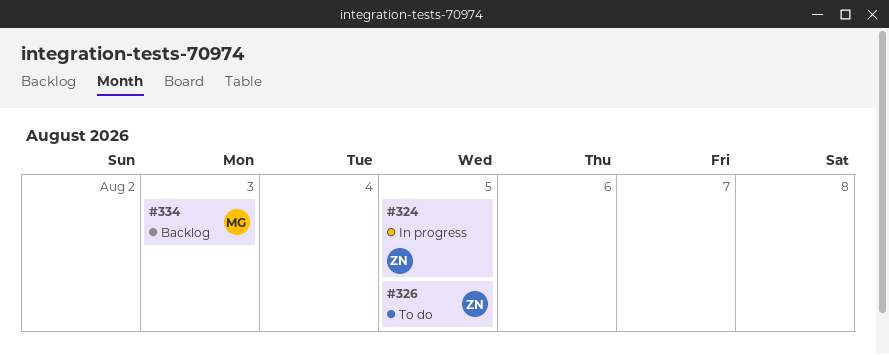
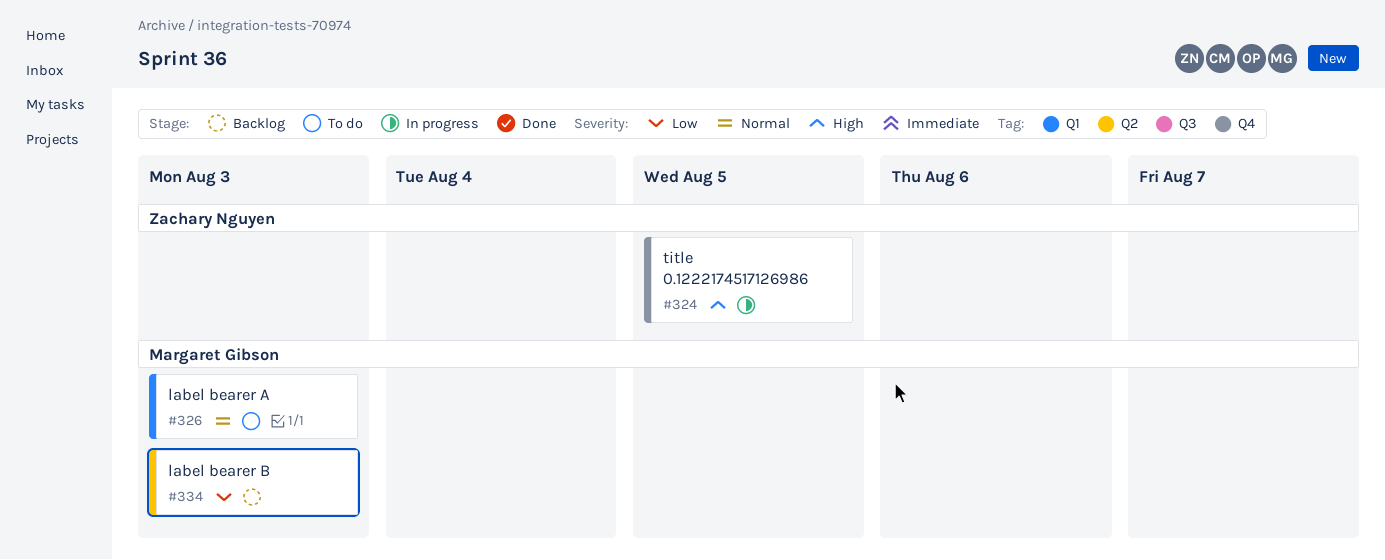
#326, owner: Zachary Nguyen -> Margaret Gibson
#326, due: Aug 5 -> Aug 3

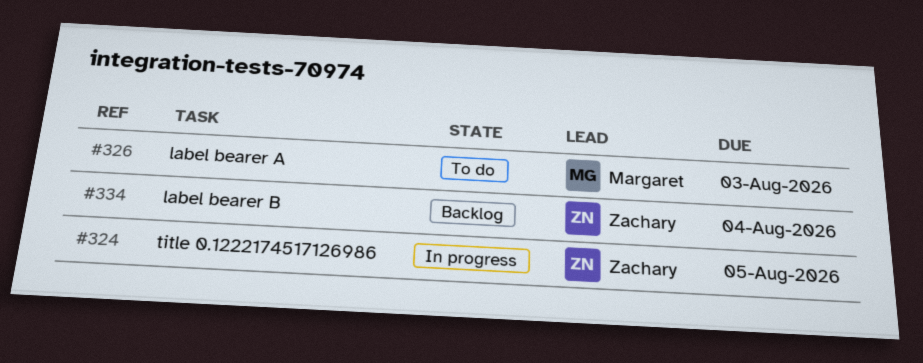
#334, owner: Margaret Gibson -> Zachary Nguyen
#334, due: Aug 3 -> Aug 4

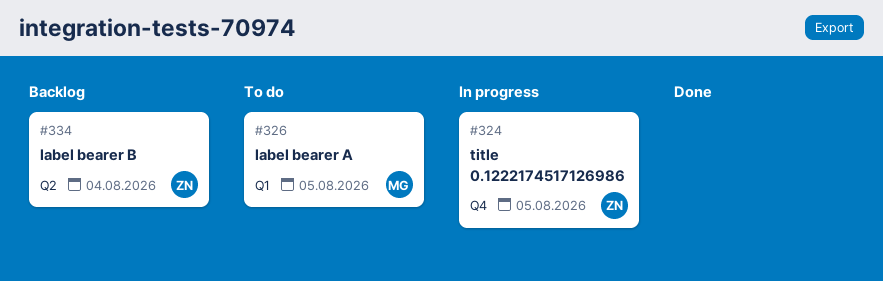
#326, due: Aug 3 -> Aug 5

